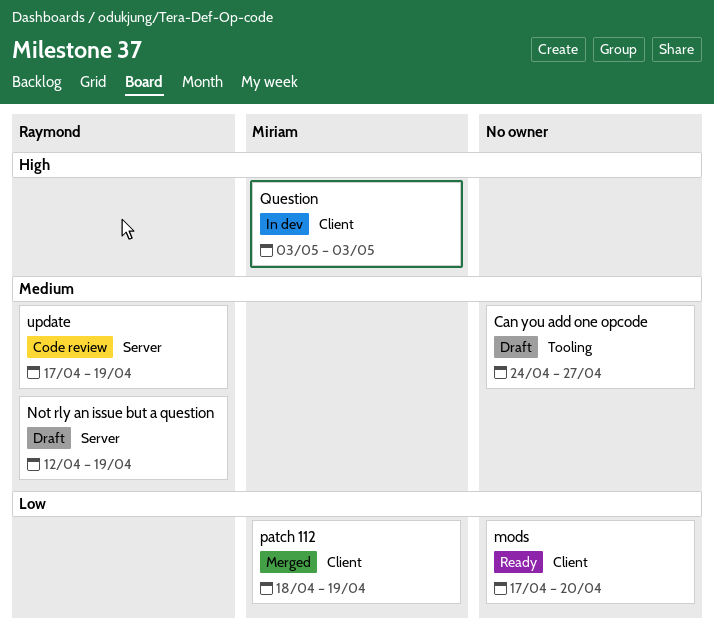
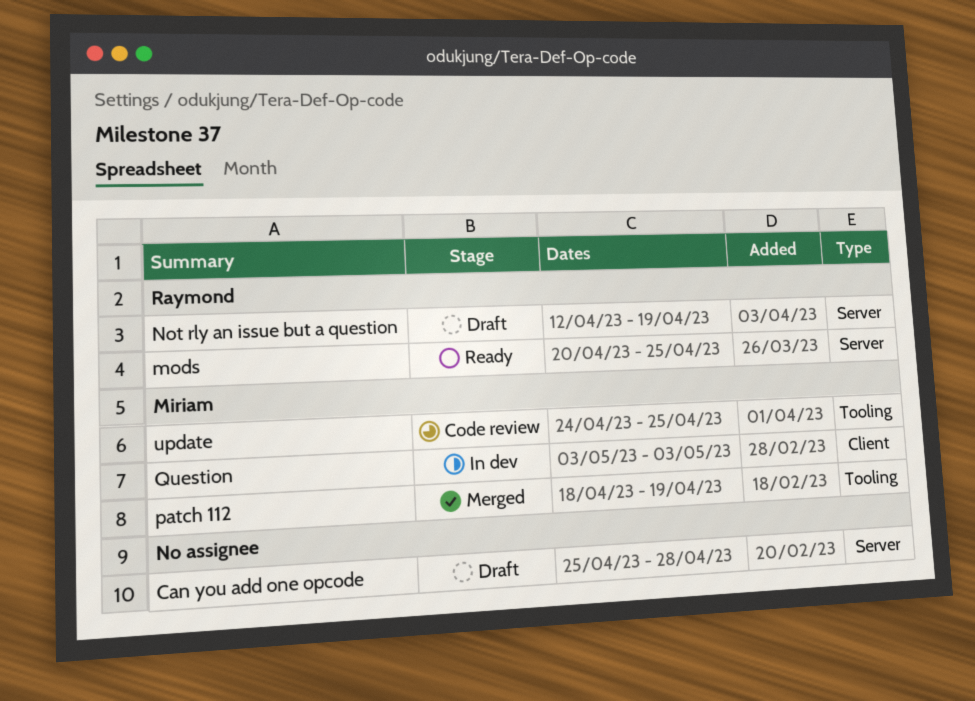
Can you add one opcode, label: Tooling -> Server
Can you add one opcode, start: Apr 24 -> Apr 25
Can you add one opcode, due: Apr 27 -> Apr 28
mods, owner: none -> Raymond
mods, label: Client -> Server
mods, start: Apr 17 -> Apr 20
mods, due: Apr 20 -> Apr 25
patch 112, label: Client -> Tooling
update, owner: Raymond -> Miriam
update, label: Server -> Tooling
update, start: Apr 17 -> Apr 24
update, due: Apr 19 -> Apr 25

